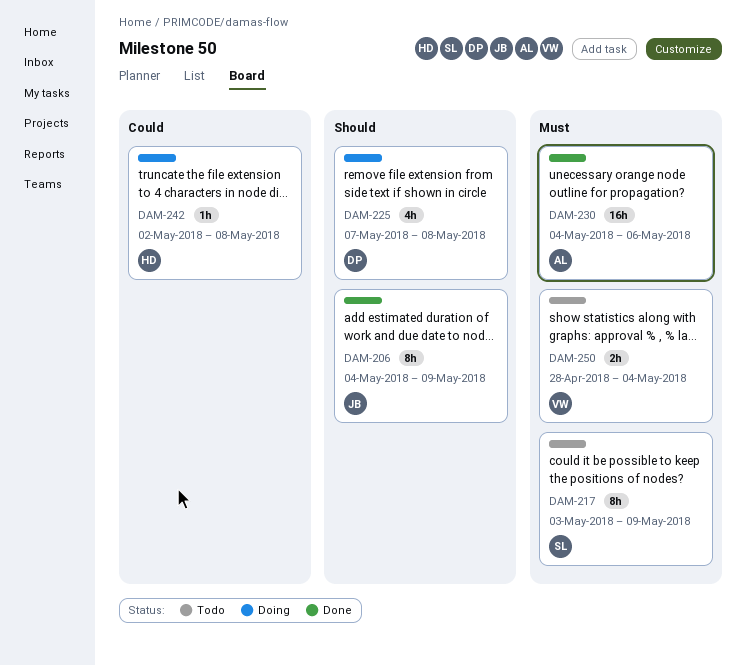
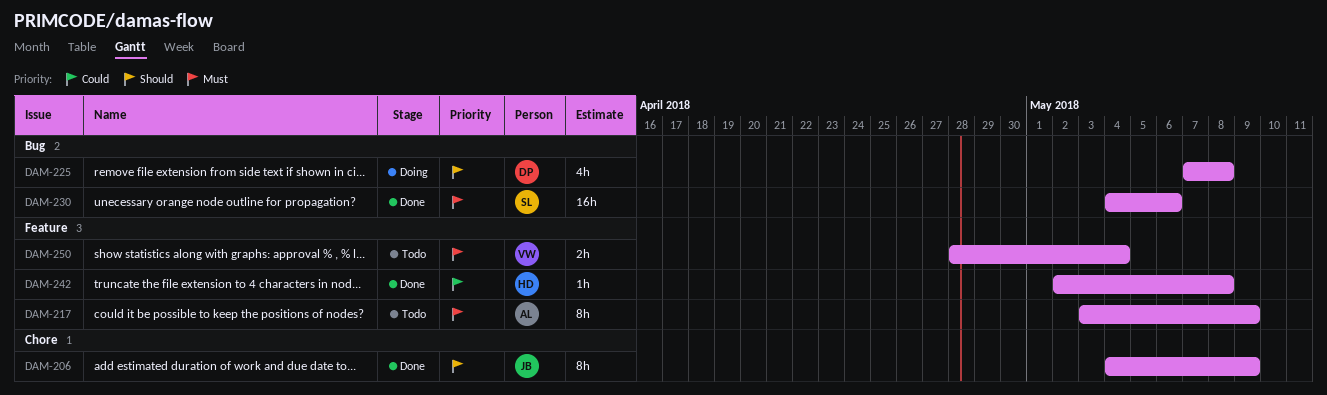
DAM-217, owner: SL -> AL
DAM-230, owner: AL -> SL
DAM-242, status: Doing -> Done

